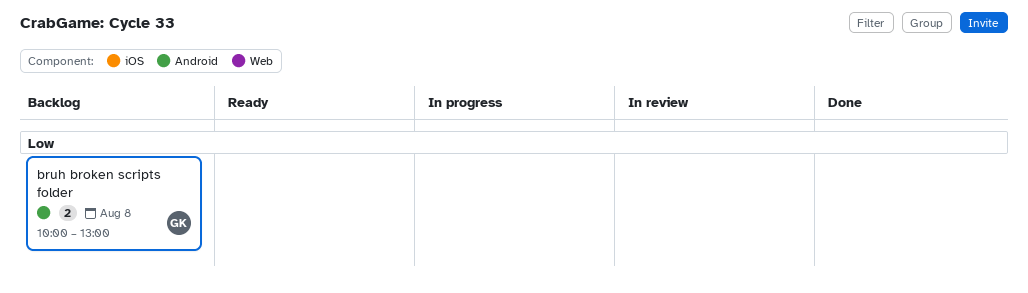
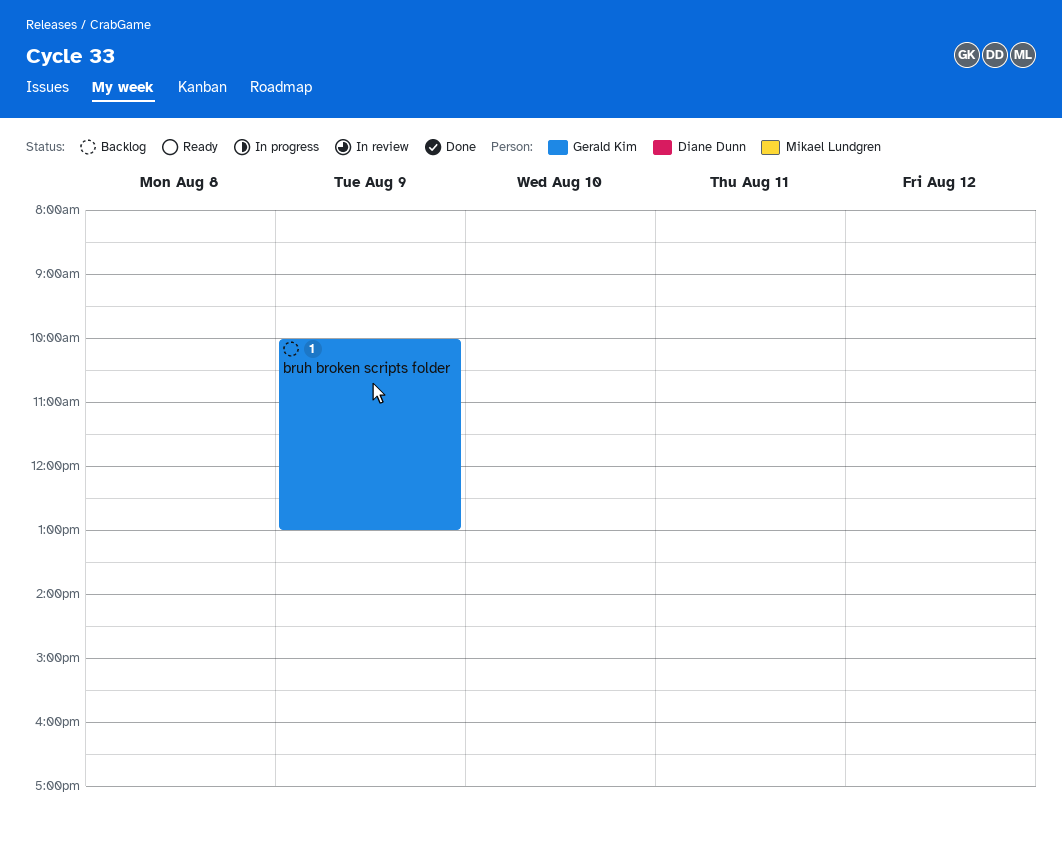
bruh broken scripts folder, estimate: 2 -> 1
bruh broken scripts folder, day: Aug 8 -> Aug 9

